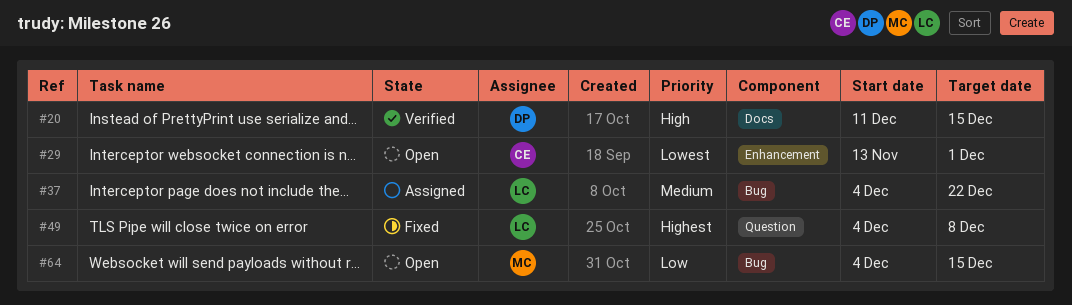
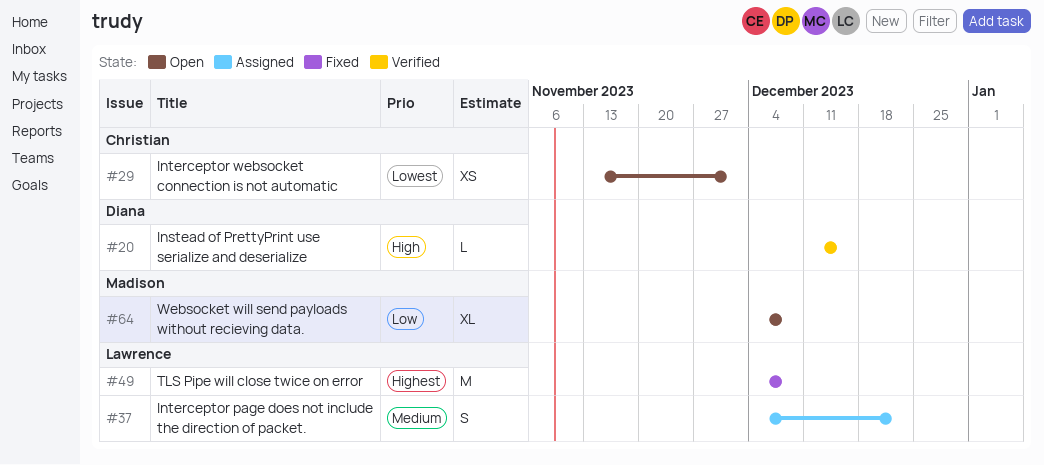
#64, due: Dec 15 -> Dec 8

